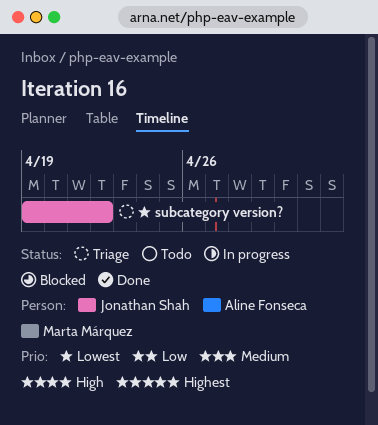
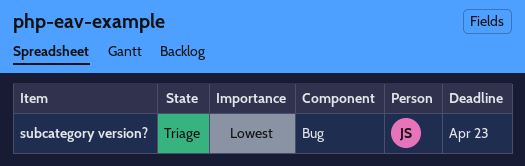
subcategory version?, due: Apr 22 -> Apr 23

